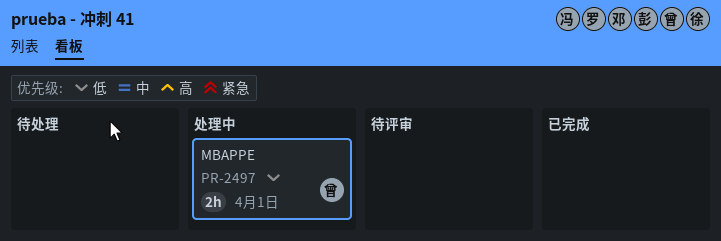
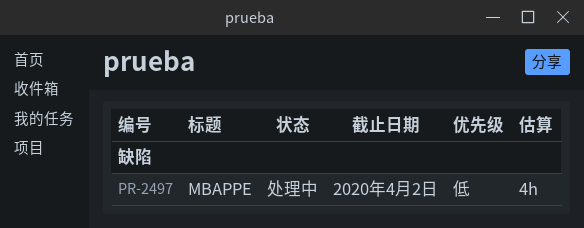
PR-2497, estimate: 2h -> 4h
PR-2497, due: Apr 1 -> Apr 2

